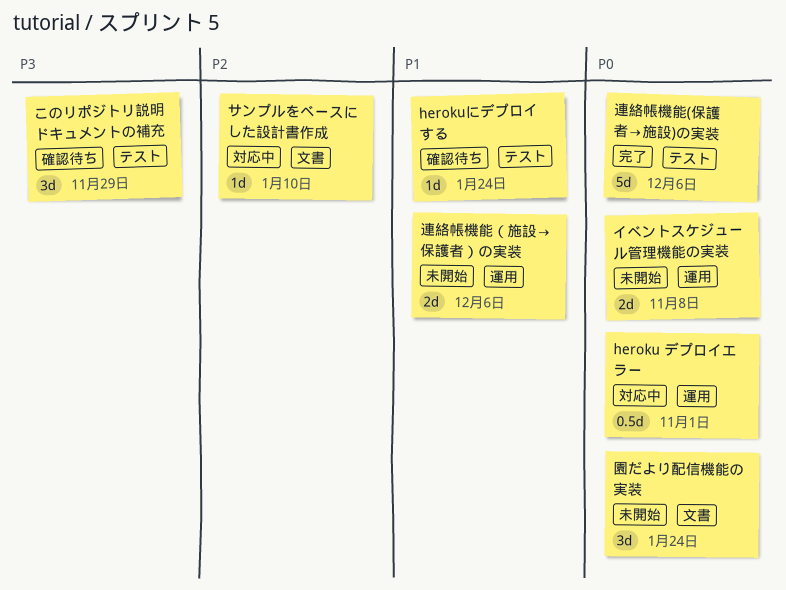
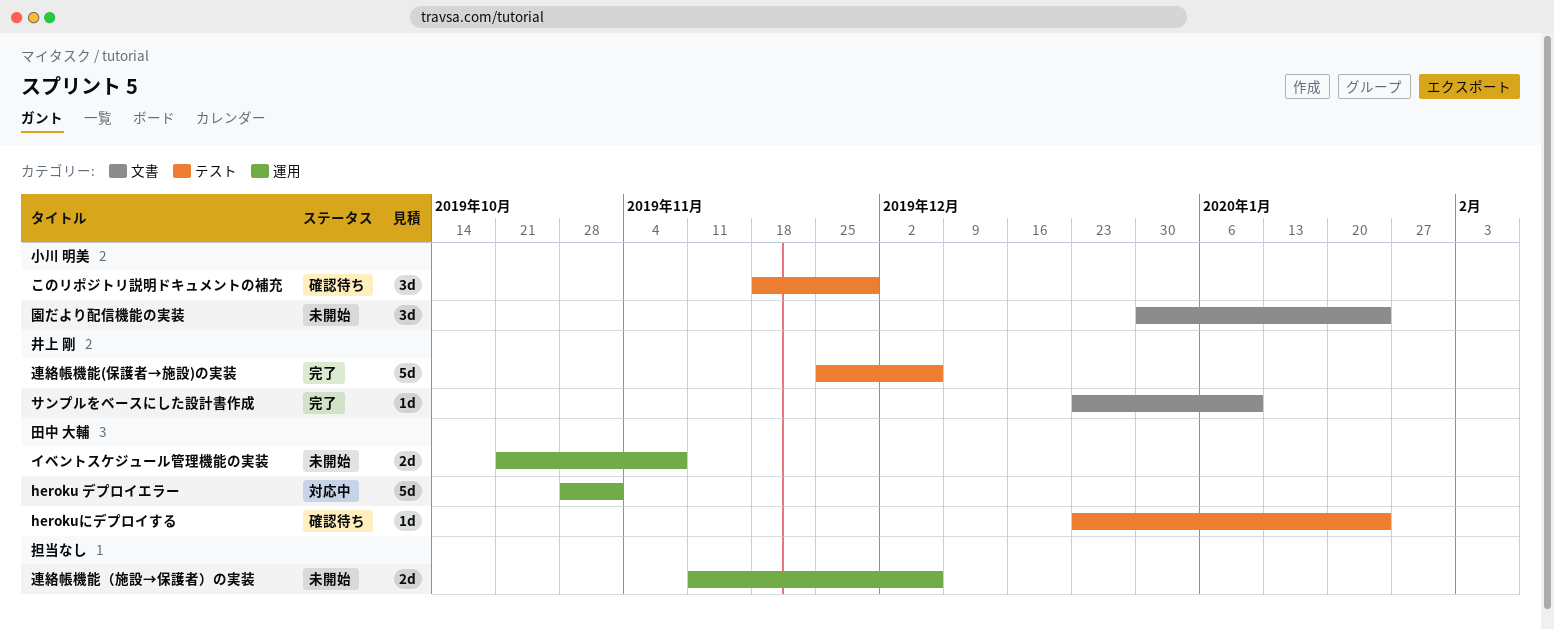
heroku デプロイエラー, estimate: 0.5d -> 5d
サンプルをベースにした設計書作成, status: 対応中 -> 完了

